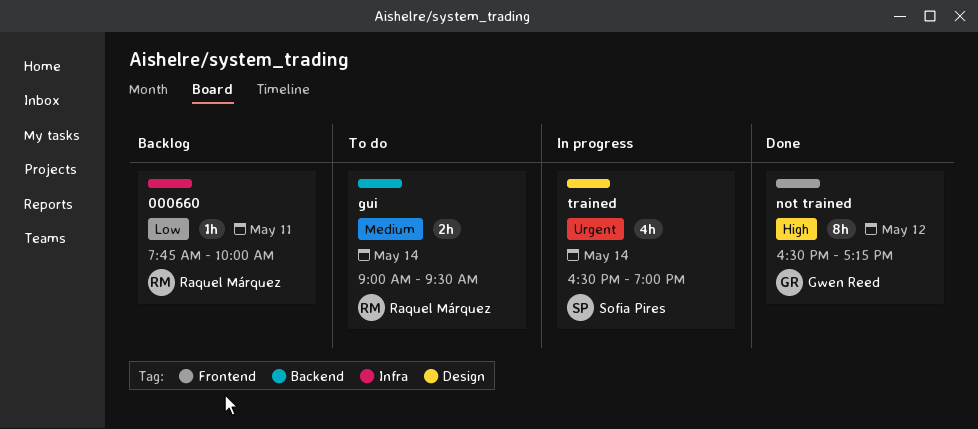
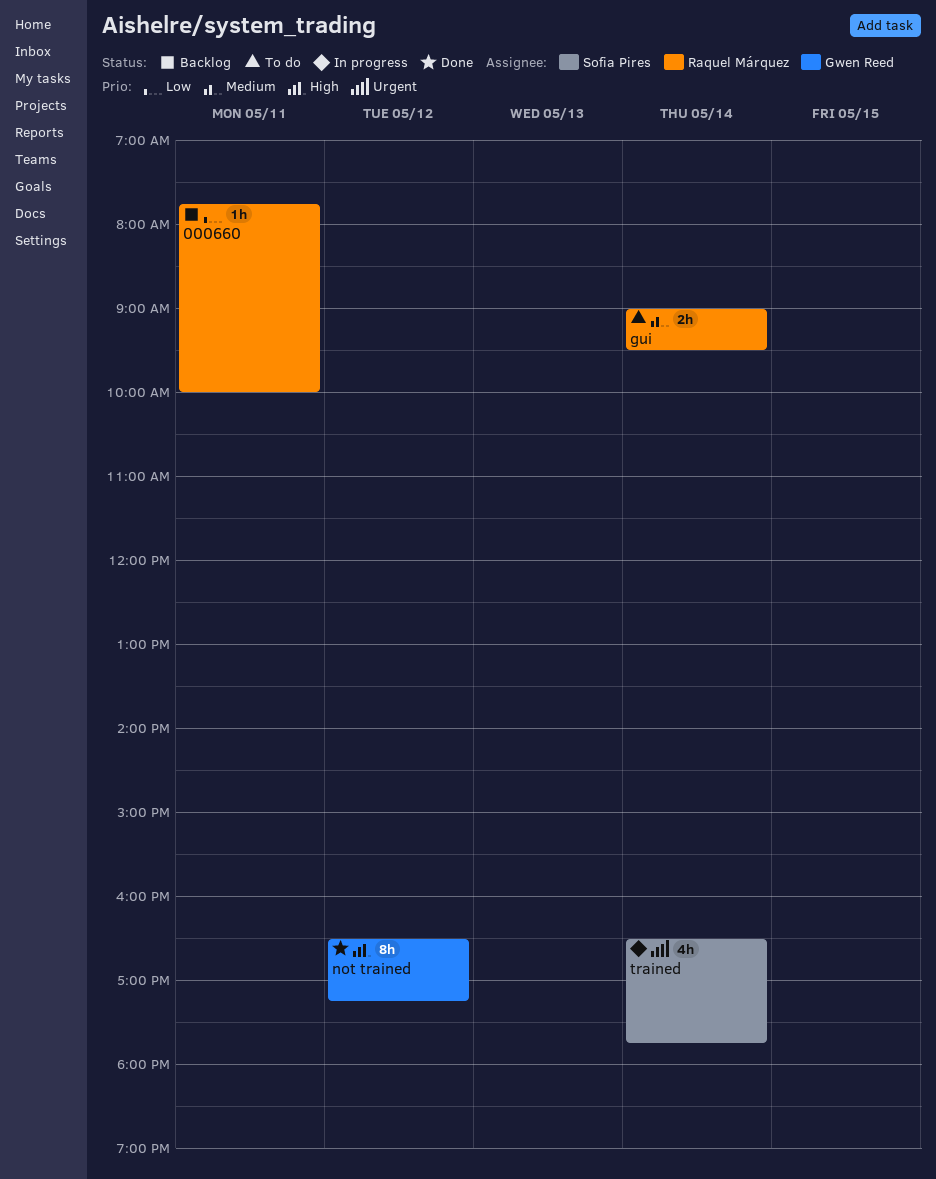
trained, ends: 19:00 -> 17:45

